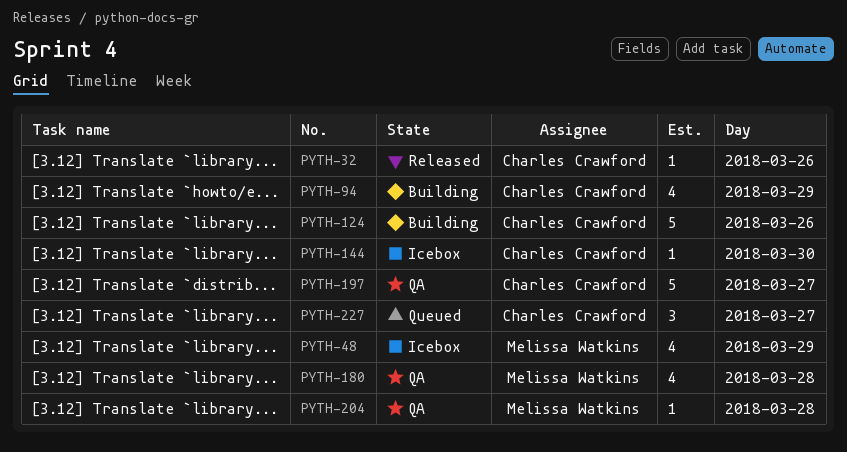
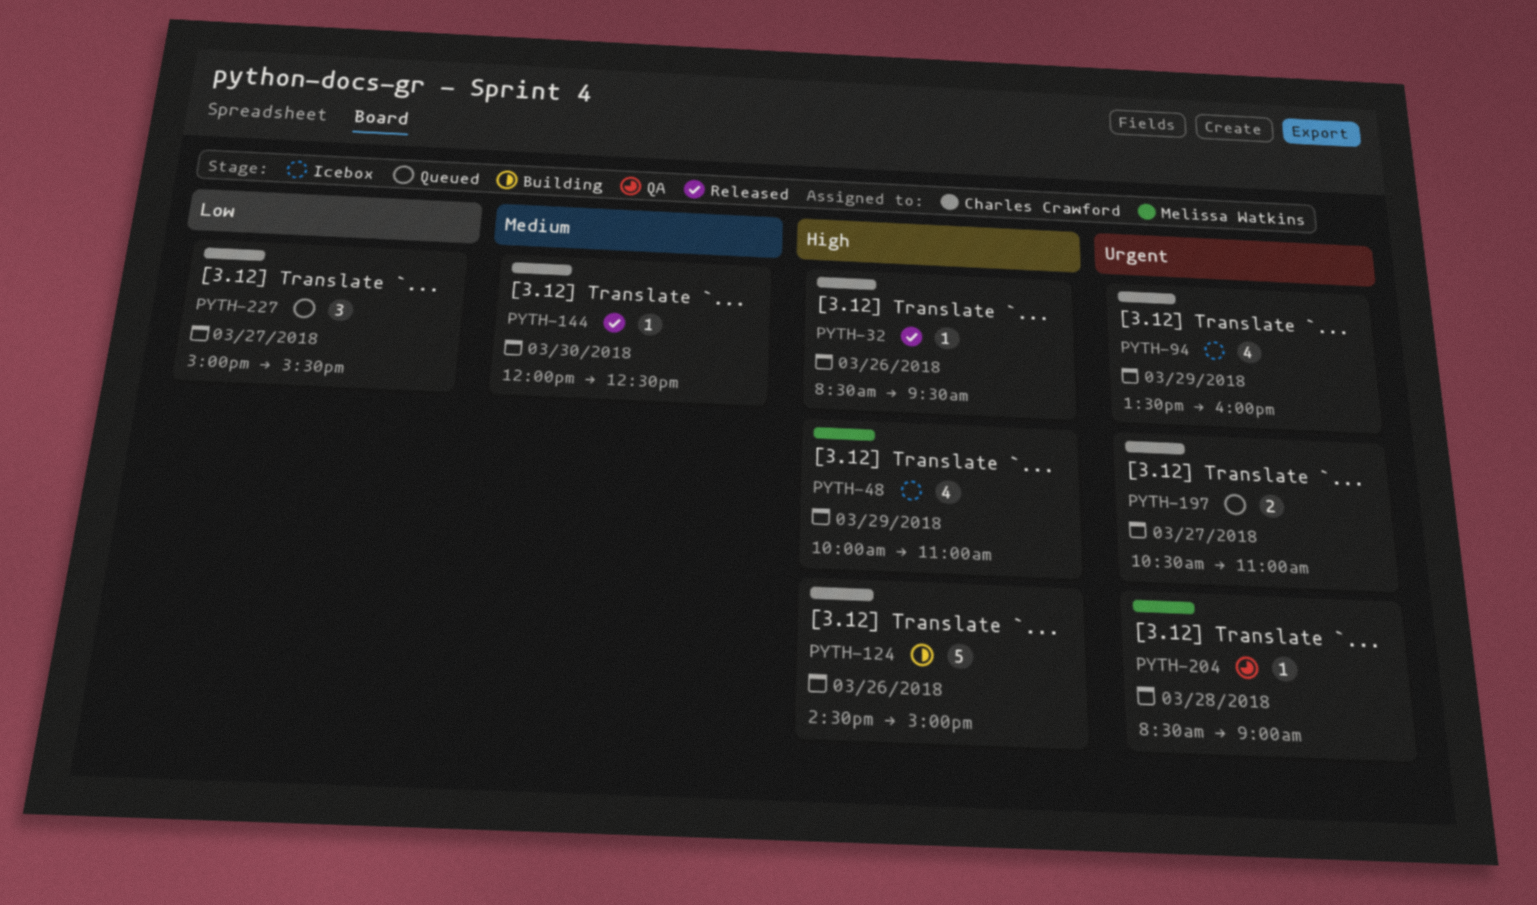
PYTH-94, status: Building -> Icebox
PYTH-144, status: Icebox -> Released
PYTH-180: present -> none
PYTH-197, status: QA -> Queued
PYTH-197, estimate: 5 -> 2

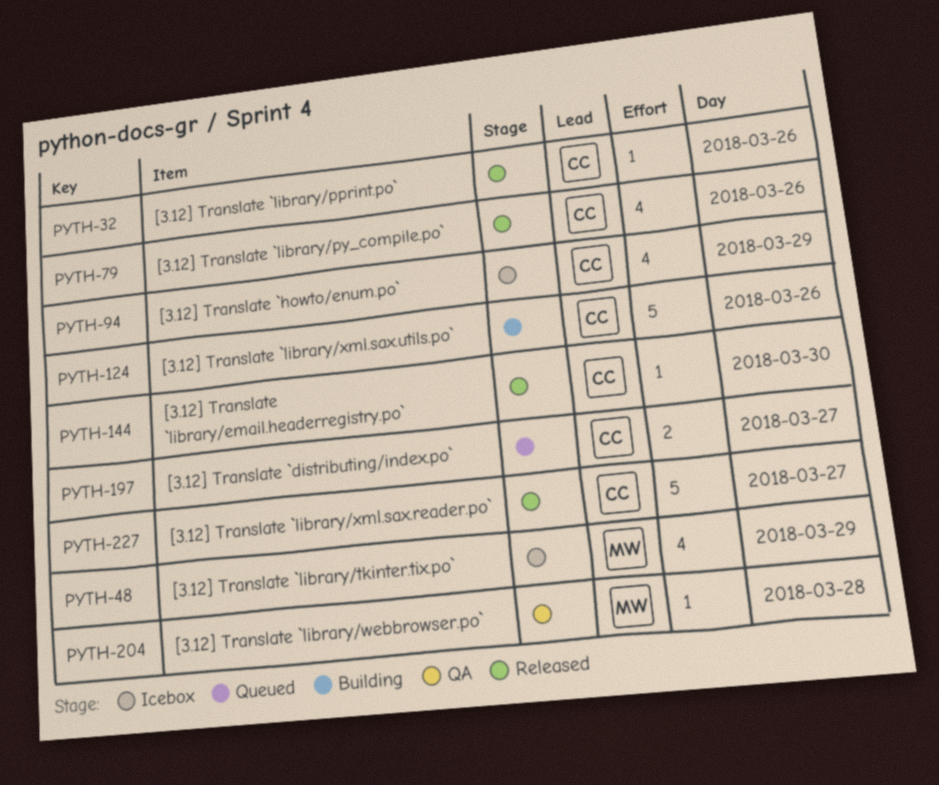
PYTH-79: none -> present
PYTH-227, status: Queued -> Released
PYTH-227, estimate: 3 -> 5

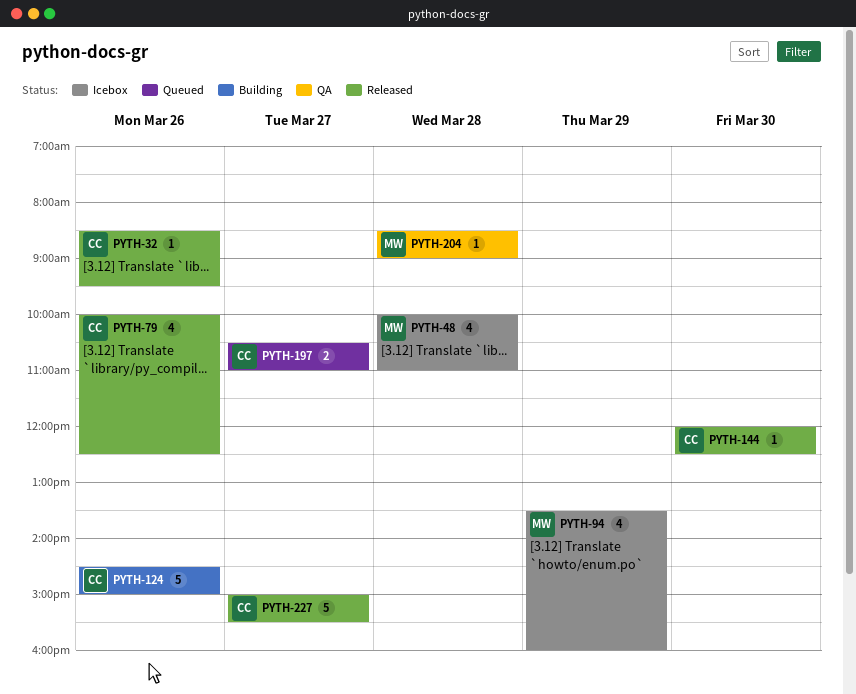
PYTH-48, day: Mar 29 -> Mar 28
PYTH-94, owner: CC -> MW

